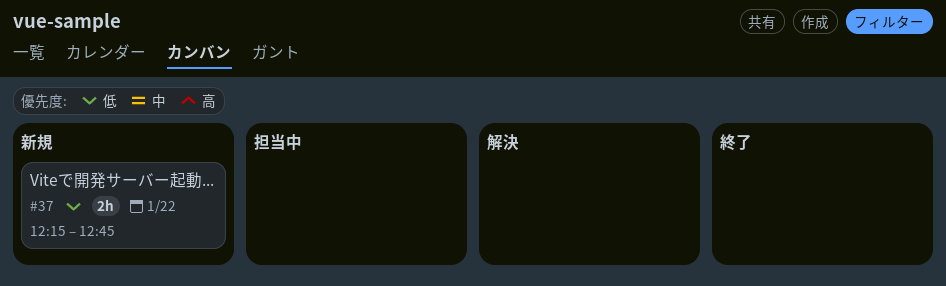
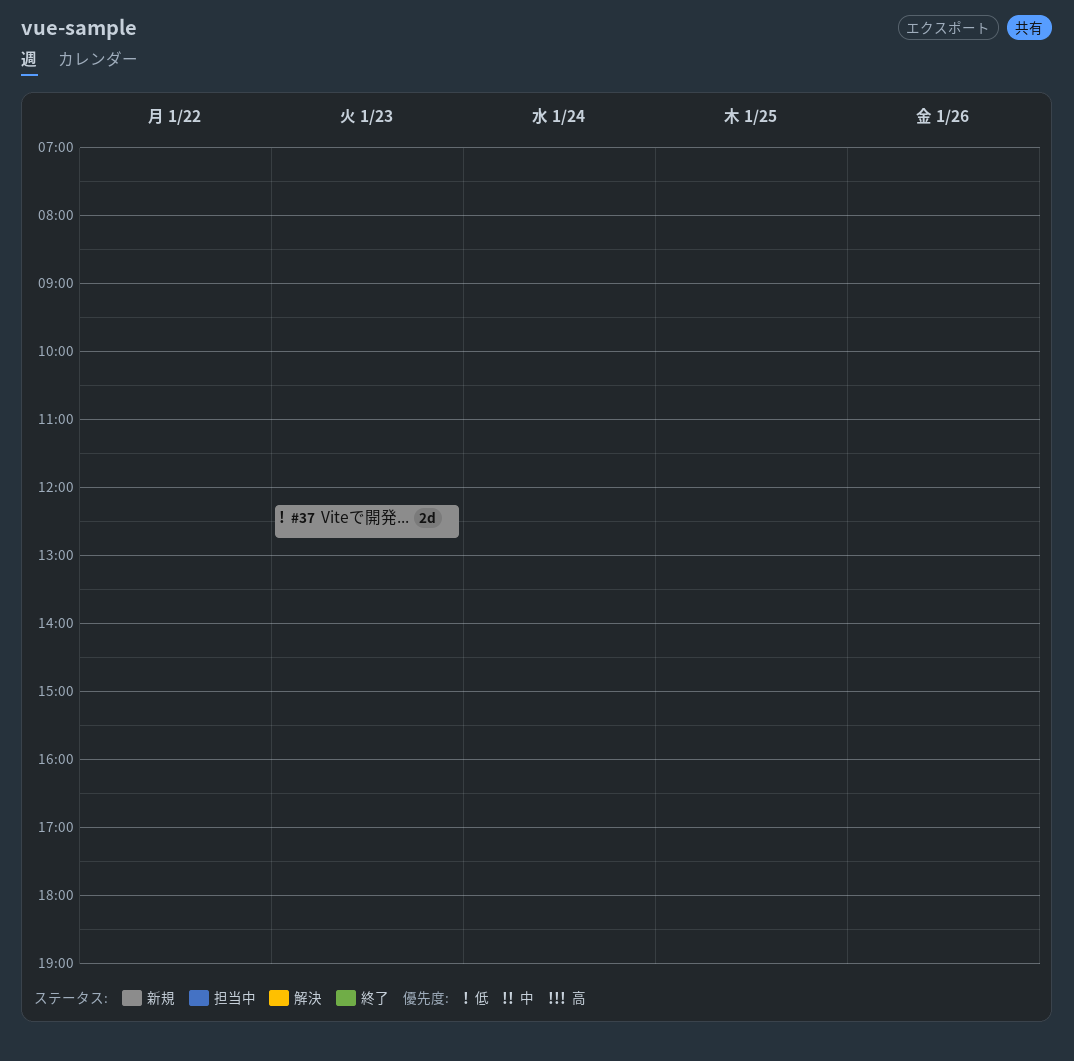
#37, estimate: 2h -> 2d
#37, day: Jan 22 -> Jan 23

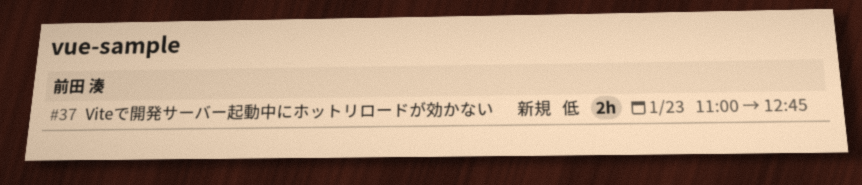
#37, estimate: 2d -> 2h
#37, begins: 12:15 -> 11:00

